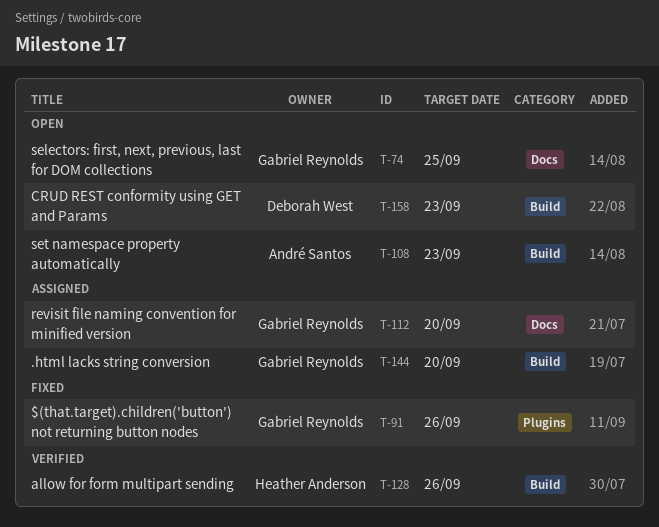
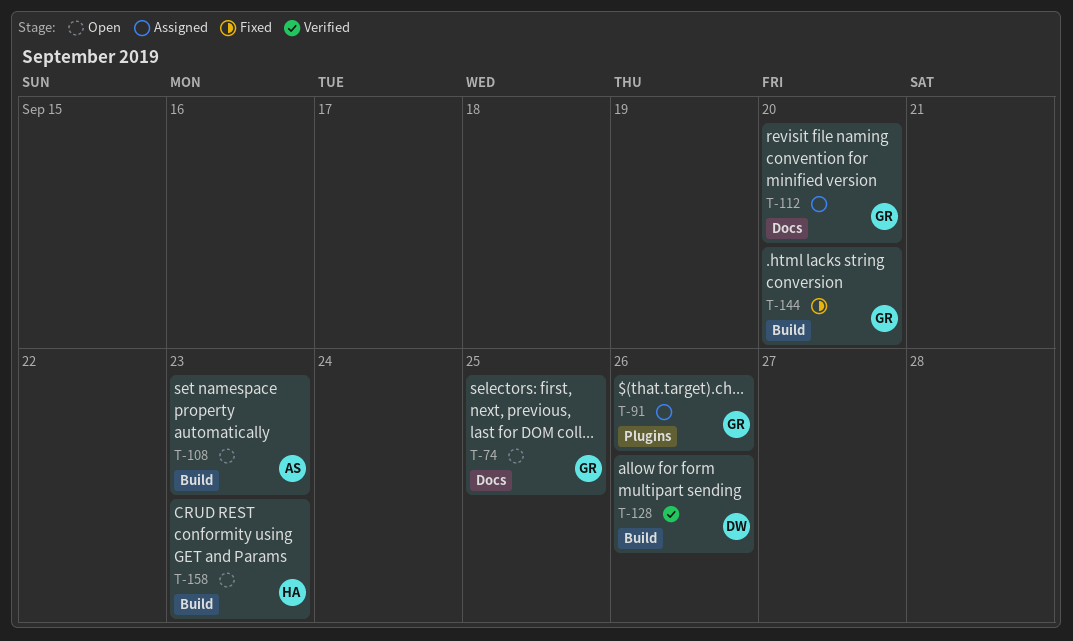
T-91, status: Fixed -> Assigned
T-128, owner: Heather Anderson -> Deborah West
T-144, status: Assigned -> Fixed
T-158, owner: Deborah West -> Heather Anderson

